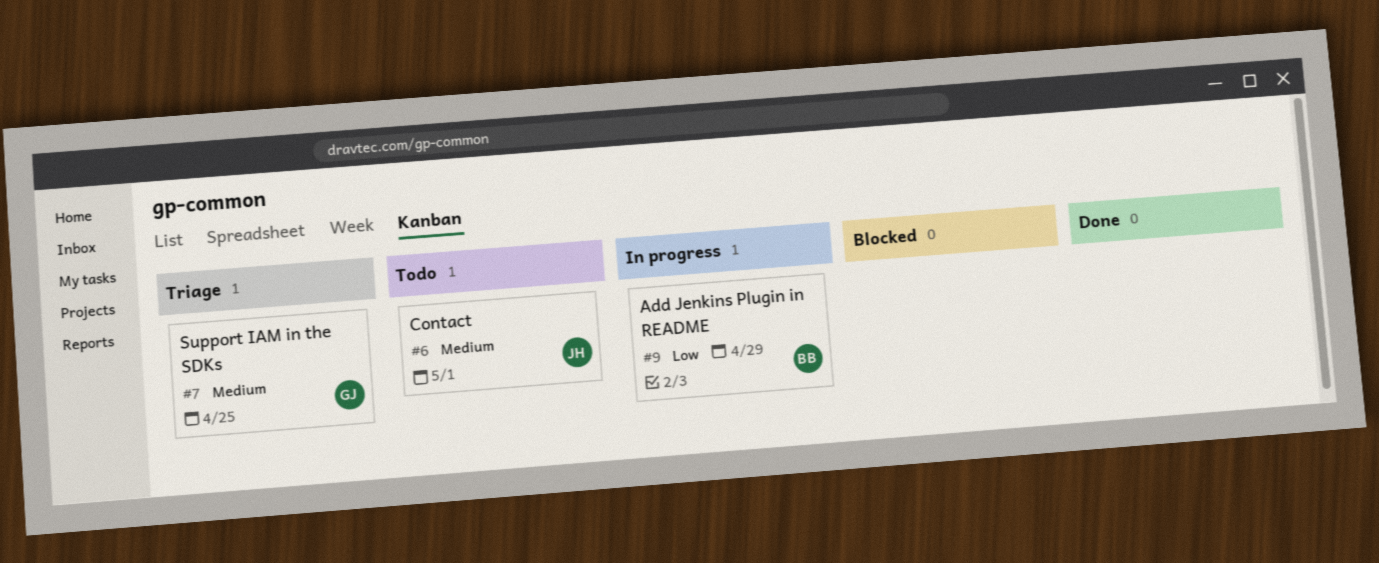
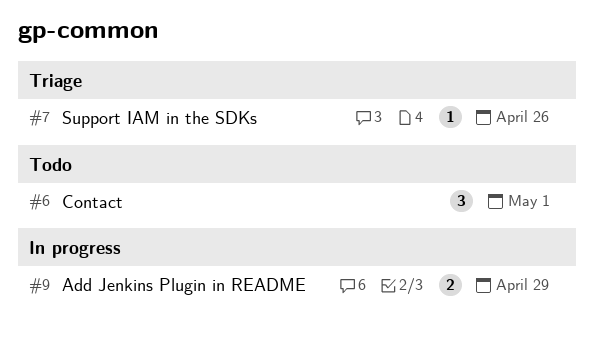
#7, due: Apr 25 -> Apr 26

